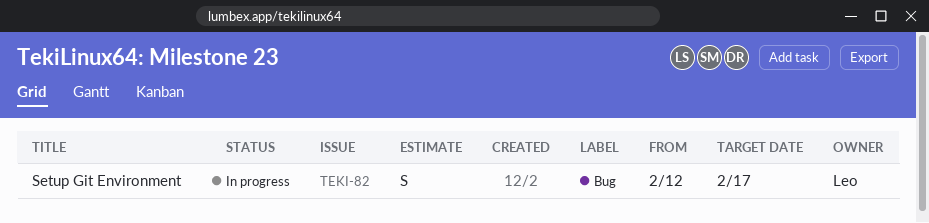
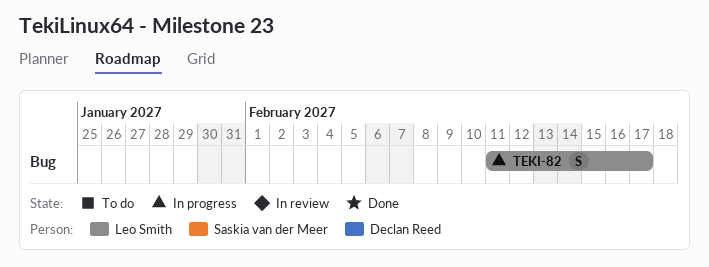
TEKI-82, start: Feb 12 -> Feb 11

